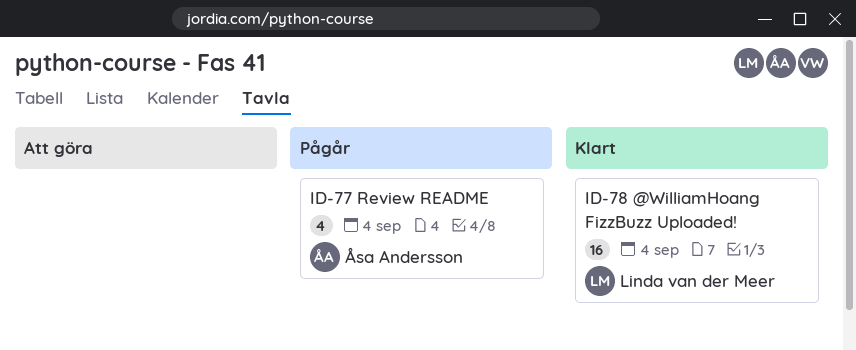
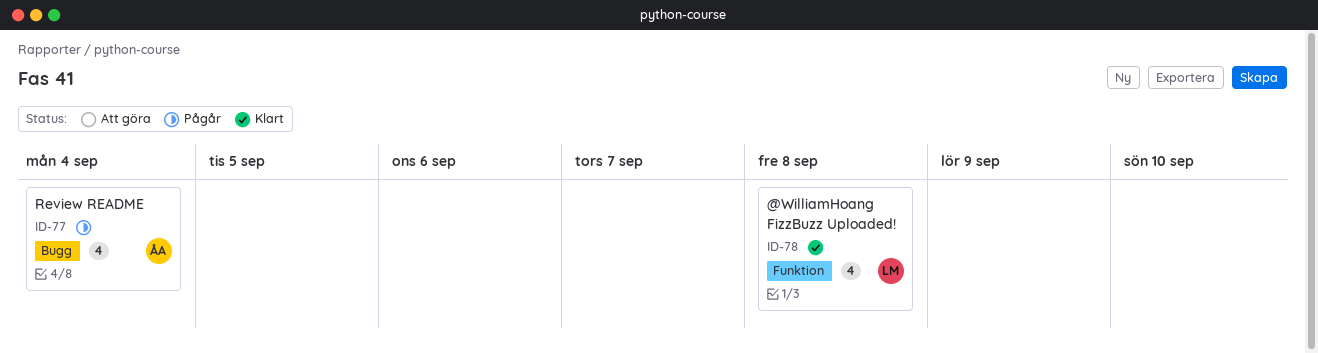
ID-78, estimate: 16 -> 4
ID-78, due: Sep 4 -> Sep 8

